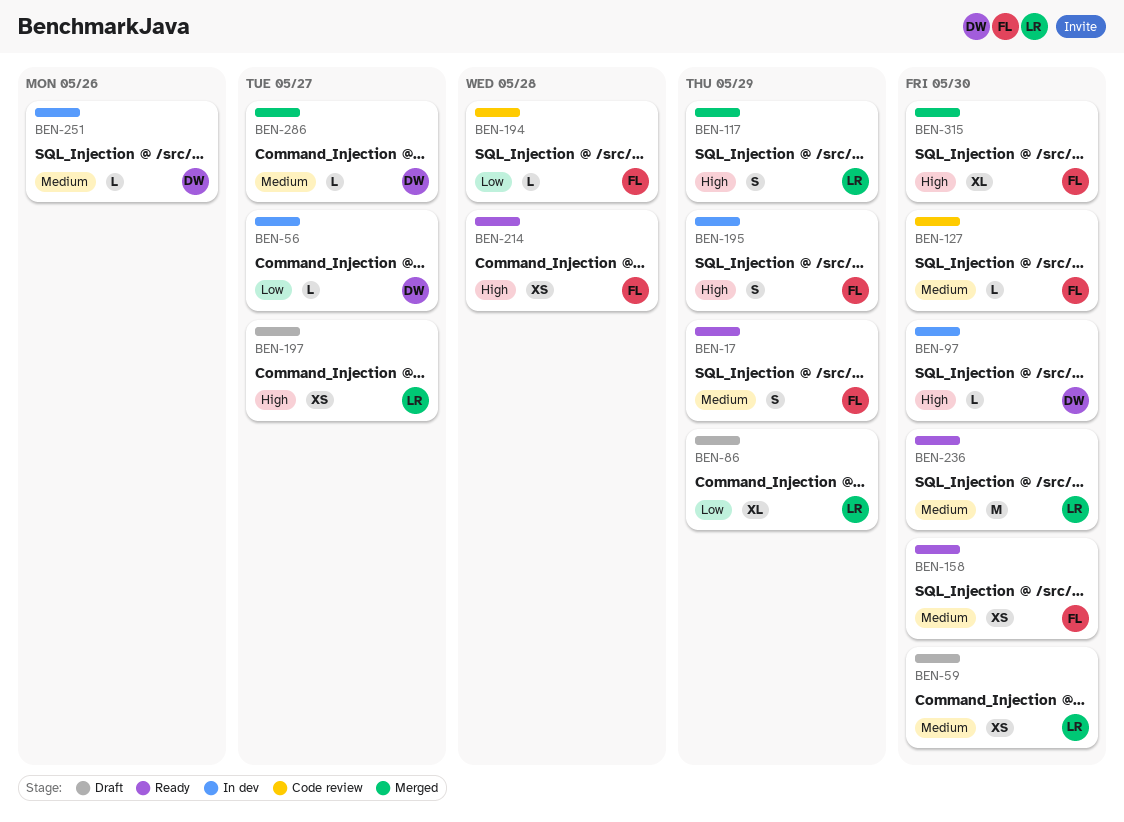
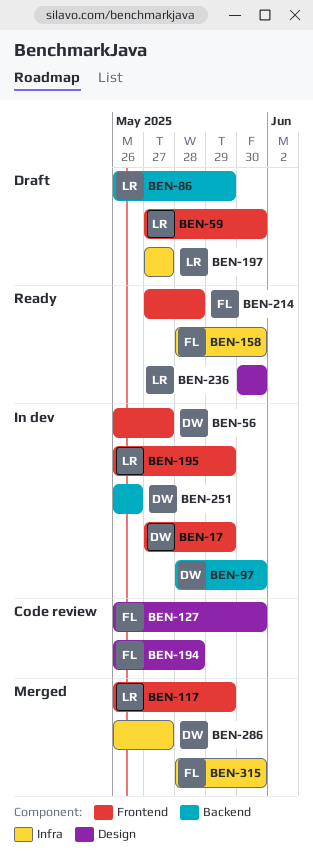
BEN-17, status: Ready -> In dev
BEN-17, owner: FL -> DW
BEN-195, owner: FL -> LR

